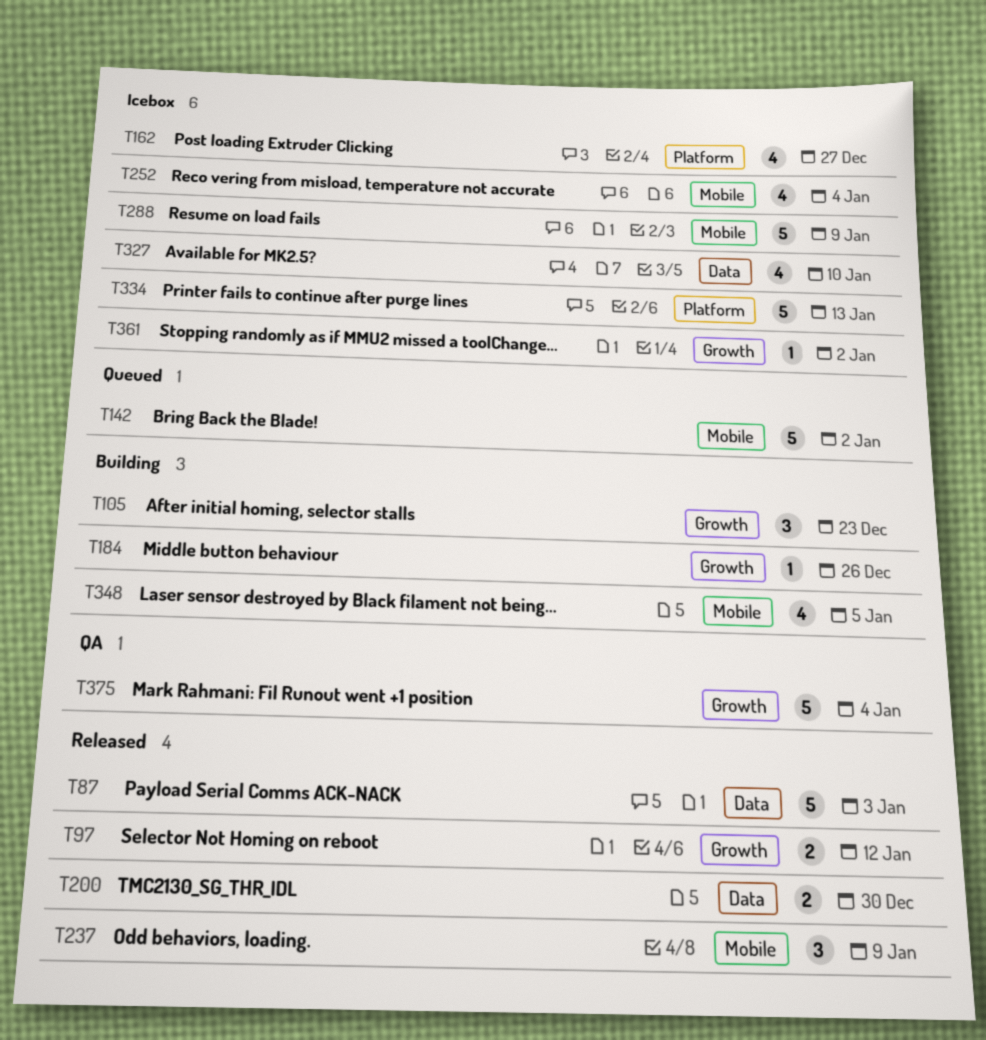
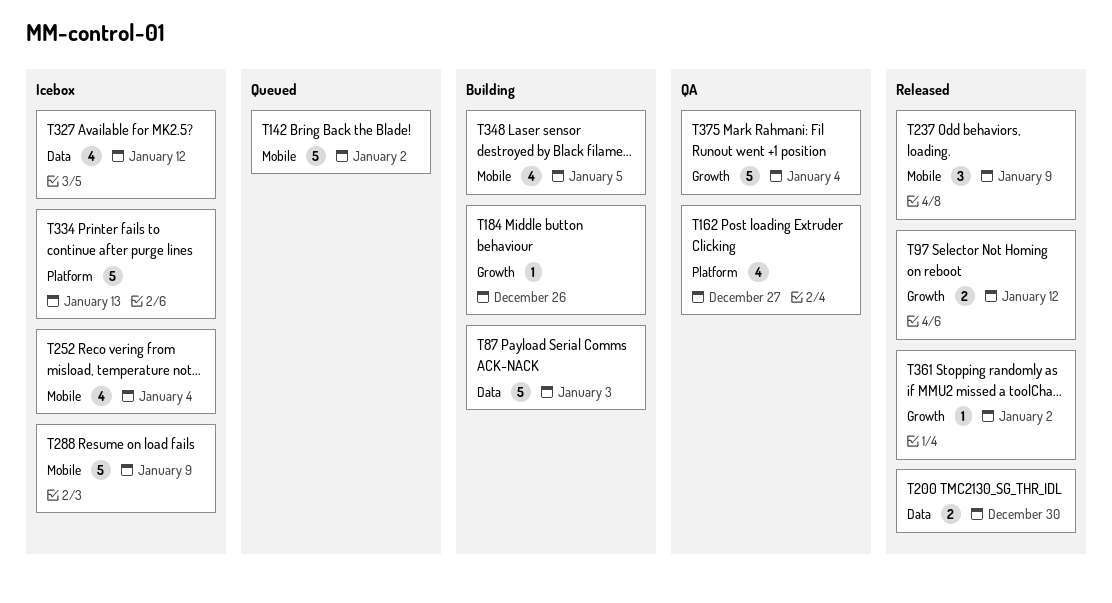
T87, status: Released -> Building
T105: present -> none
T162, status: Icebox -> QA
T327, due: Jan 10 -> Jan 12
T361, status: Icebox -> Released

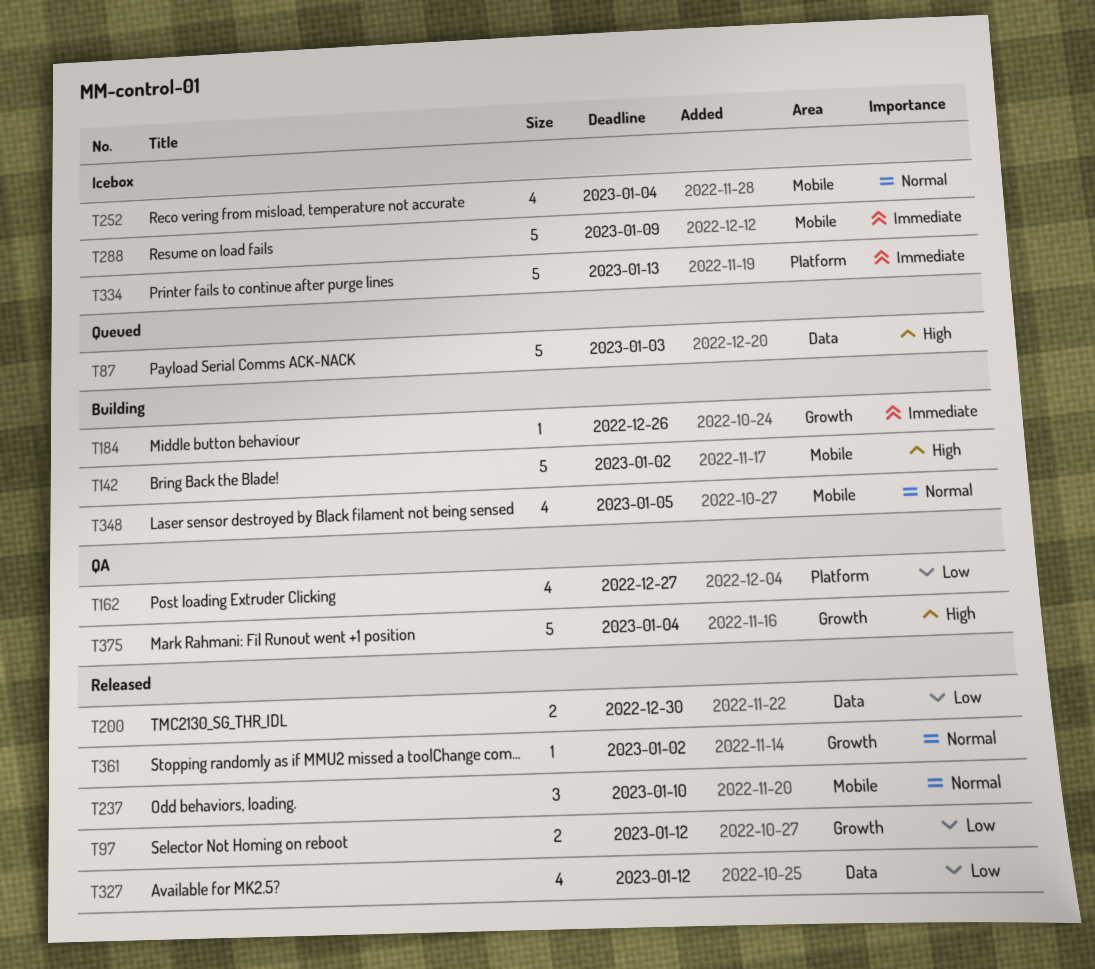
T87, status: Building -> Queued
T142, status: Queued -> Building
T237, due: Jan 9 -> Jan 10
T327, status: Icebox -> Released

